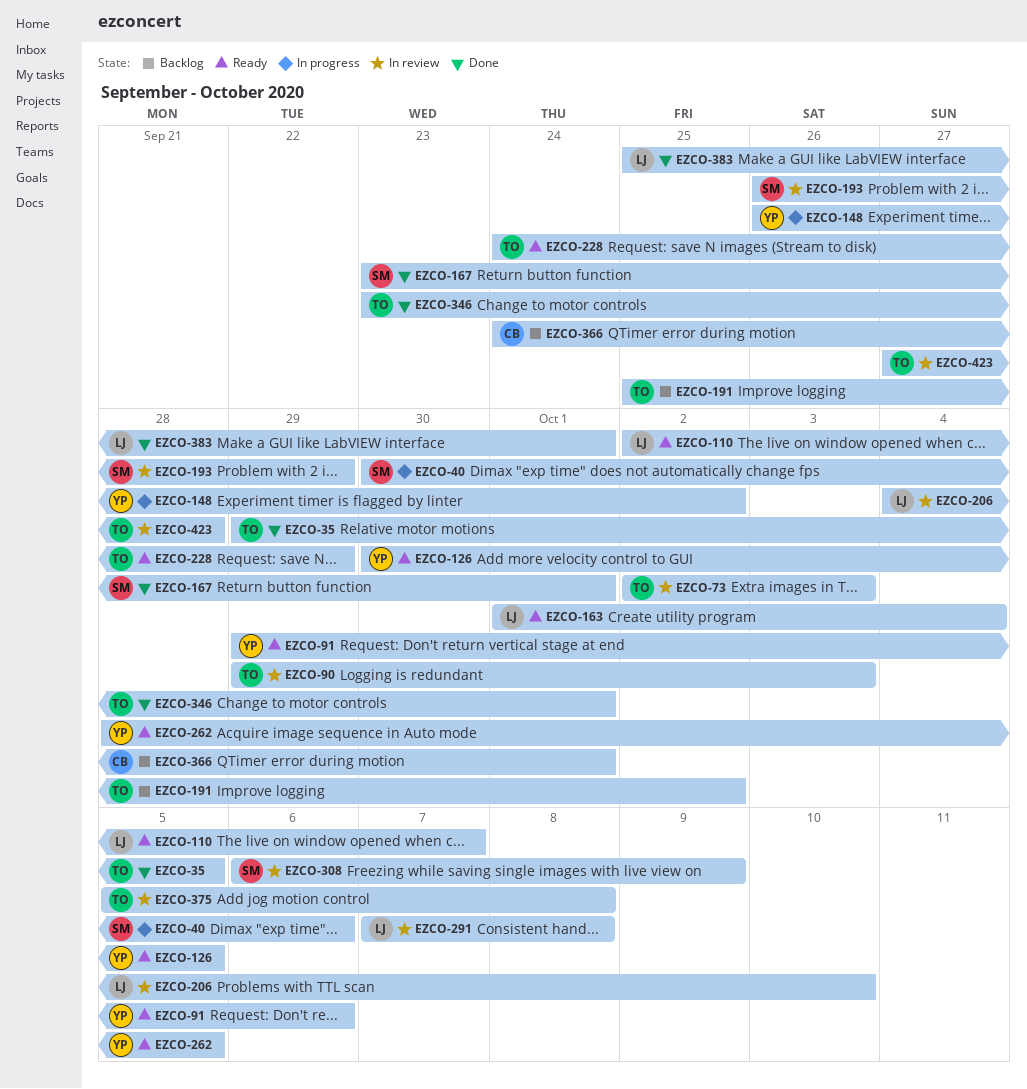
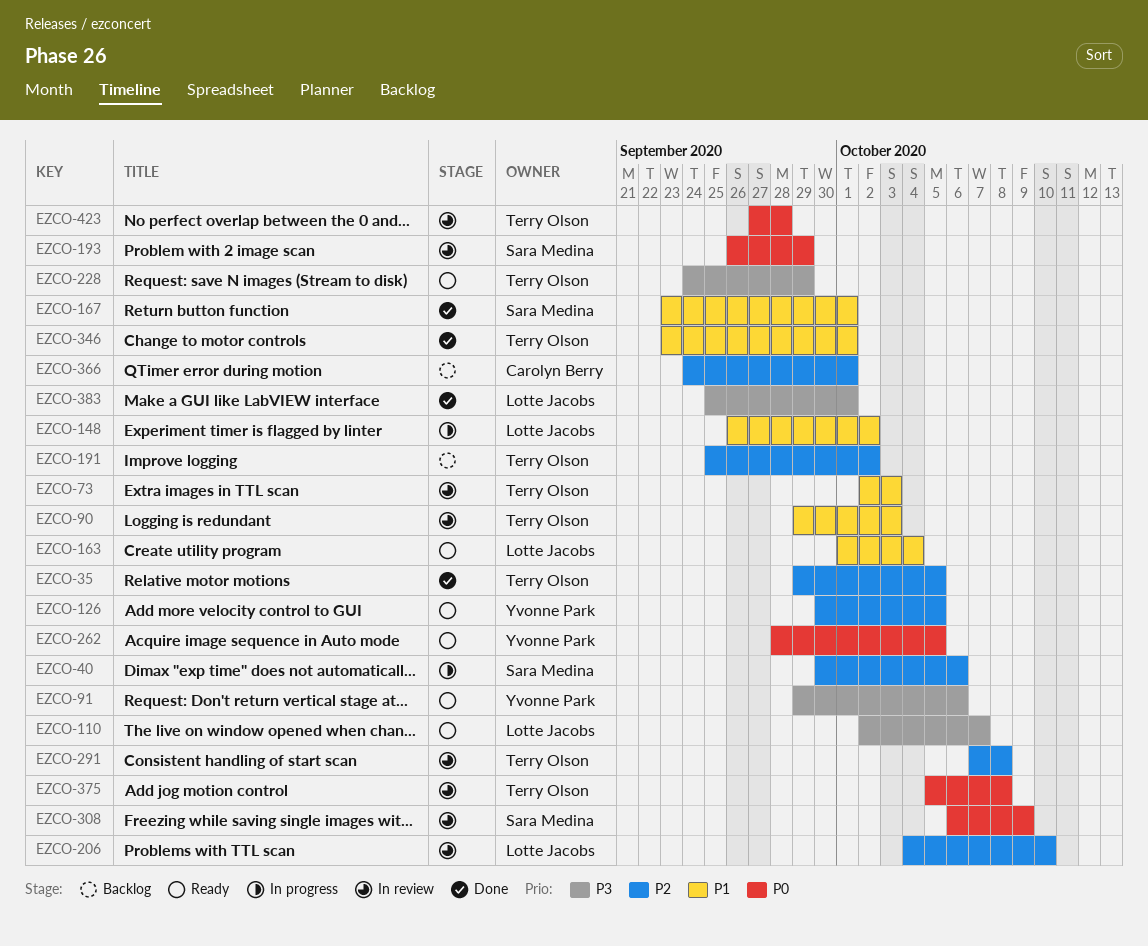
EZCO-148, owner: Yvonne Park -> Lotte Jacobs
EZCO-291, owner: Lotte Jacobs -> Terry Olson

